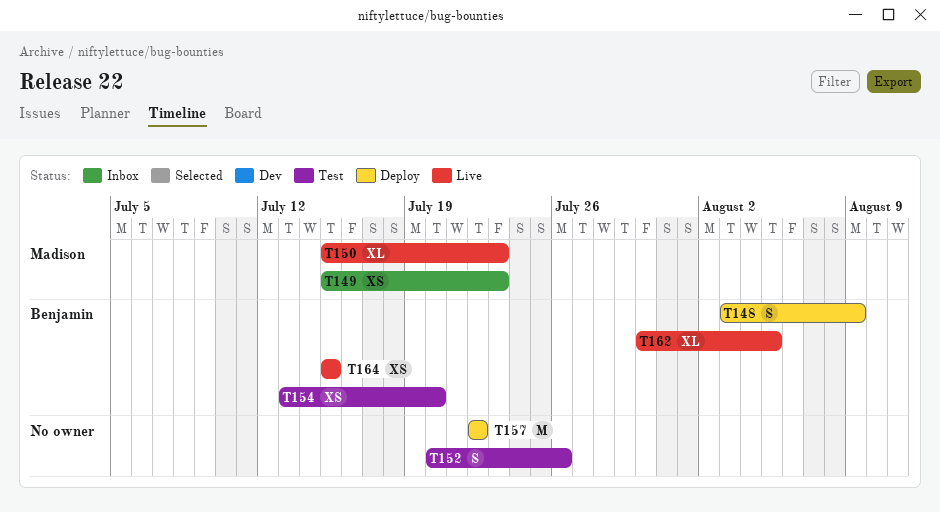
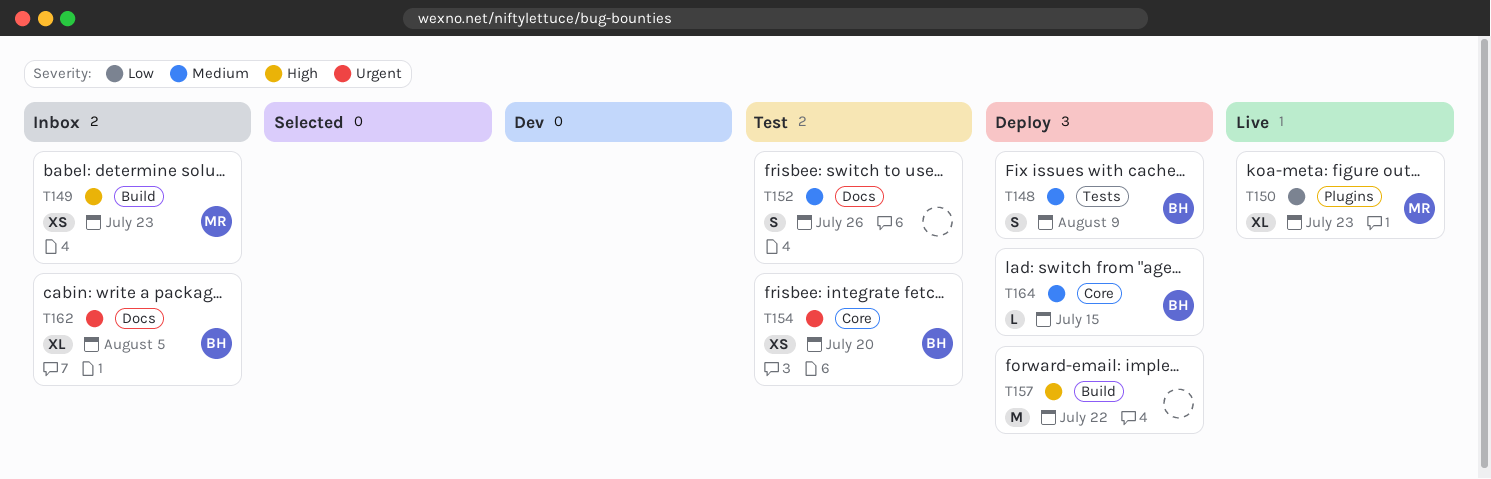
T162, status: Live -> Inbox
T164, status: Live -> Deploy
T164, estimate: XS -> L

